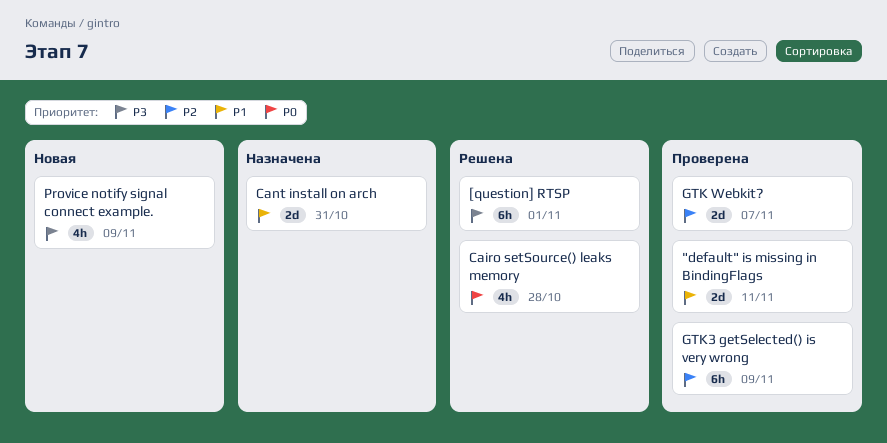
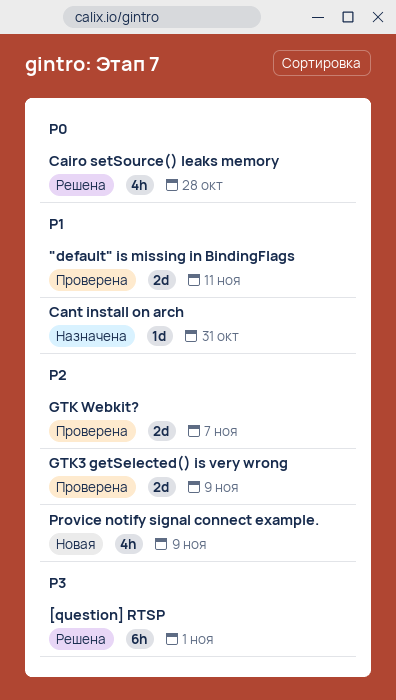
Cant install on arch, estimate: 2d -> 1d
GTK3 getSelected() is very wrong, estimate: 6h -> 2d
Provice notify signal connect example., priority: P3 -> P2

